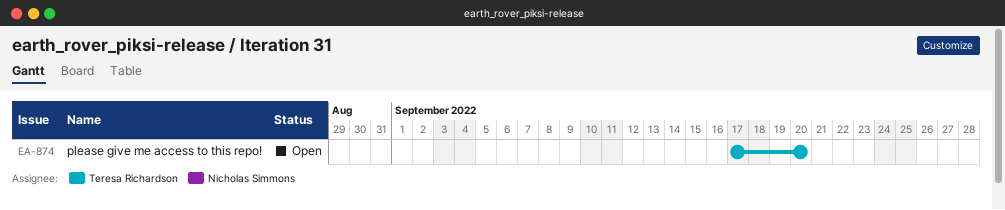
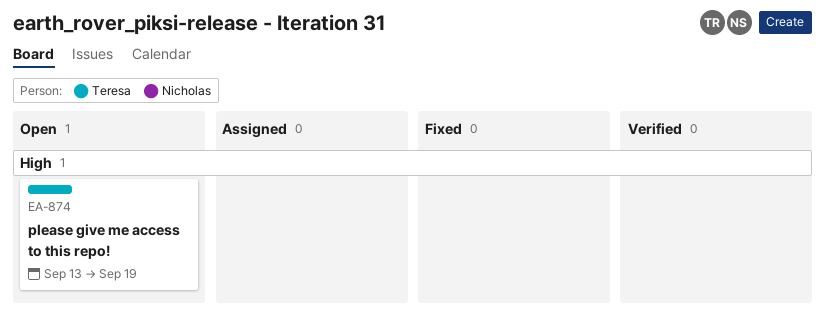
EA-874, start: Sep 17 -> Sep 13
EA-874, due: Sep 20 -> Sep 19

